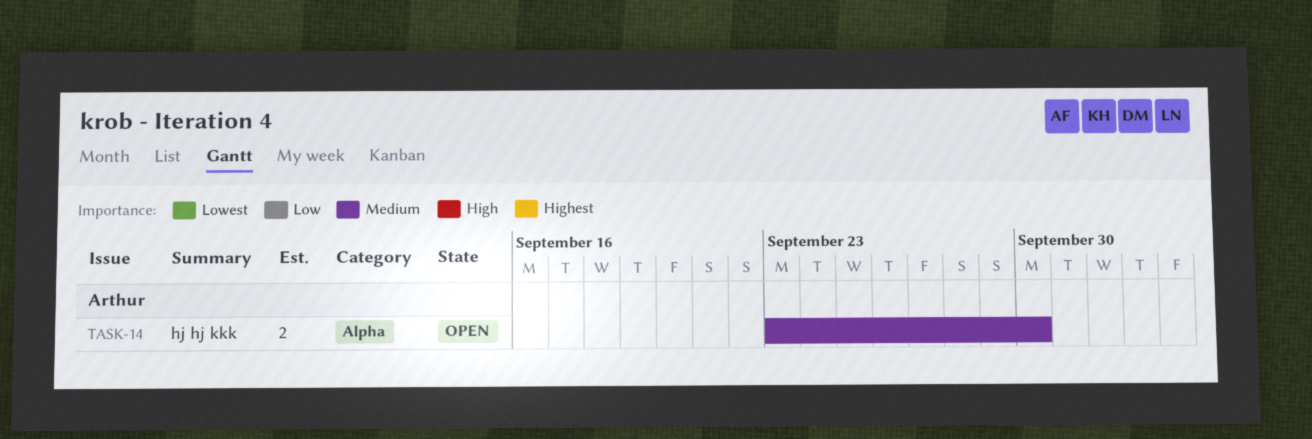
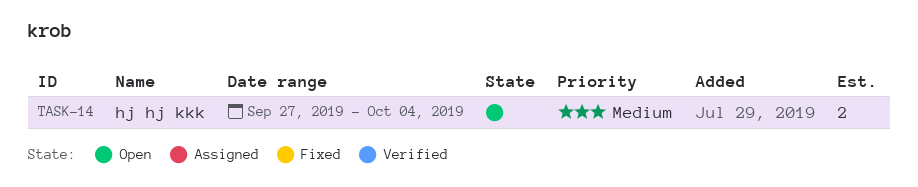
TASK-14, start: Sep 23 -> Sep 27
TASK-14, due: Sep 30 -> Oct 4

